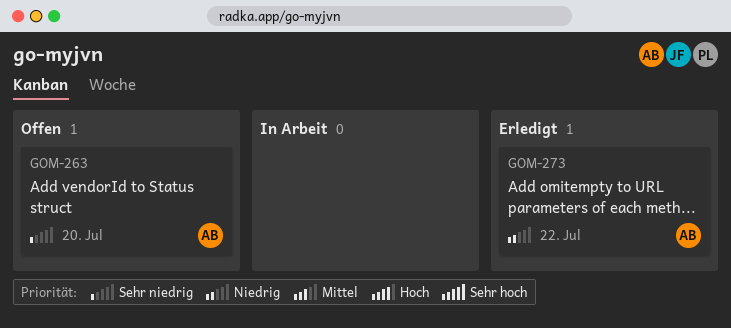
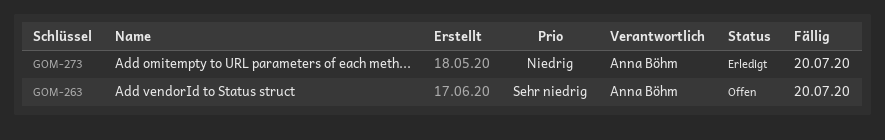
GOM-273, due: Jul 22 -> Jul 20

